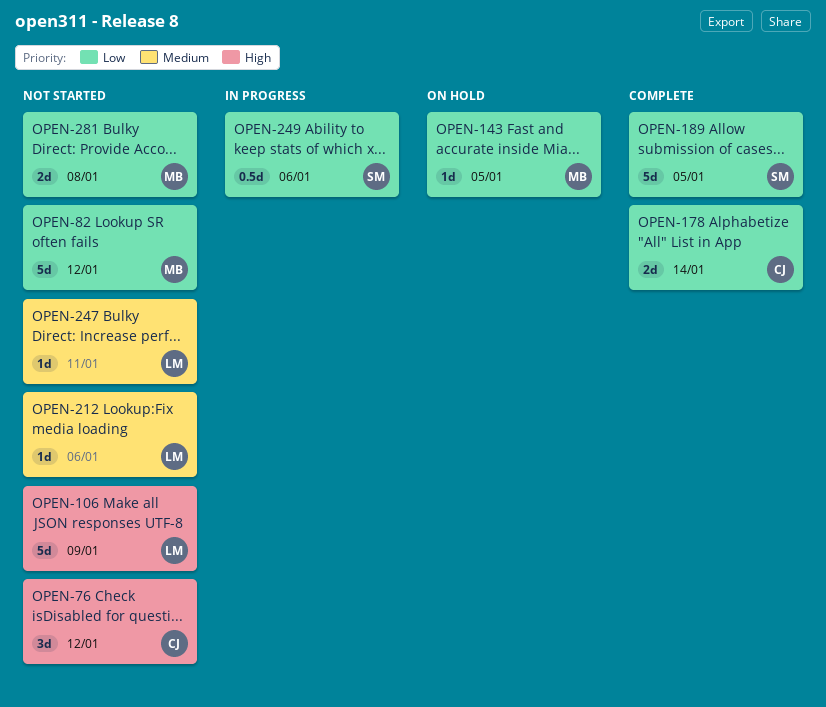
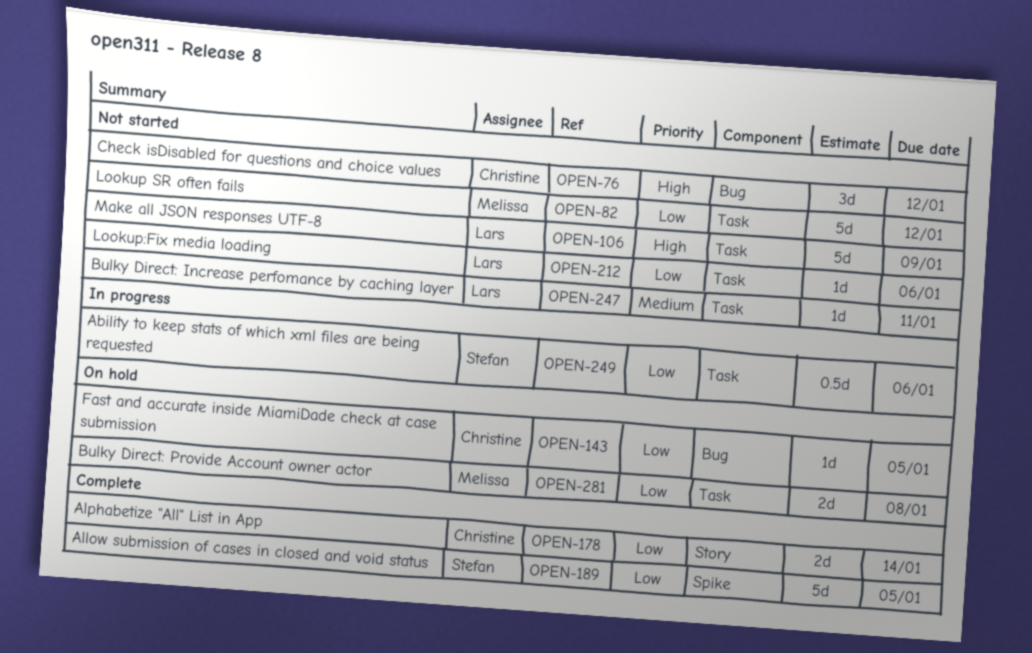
OPEN-143, owner: Melissa -> Christine
OPEN-212, priority: Medium -> Low
OPEN-281, status: Not started -> On hold

